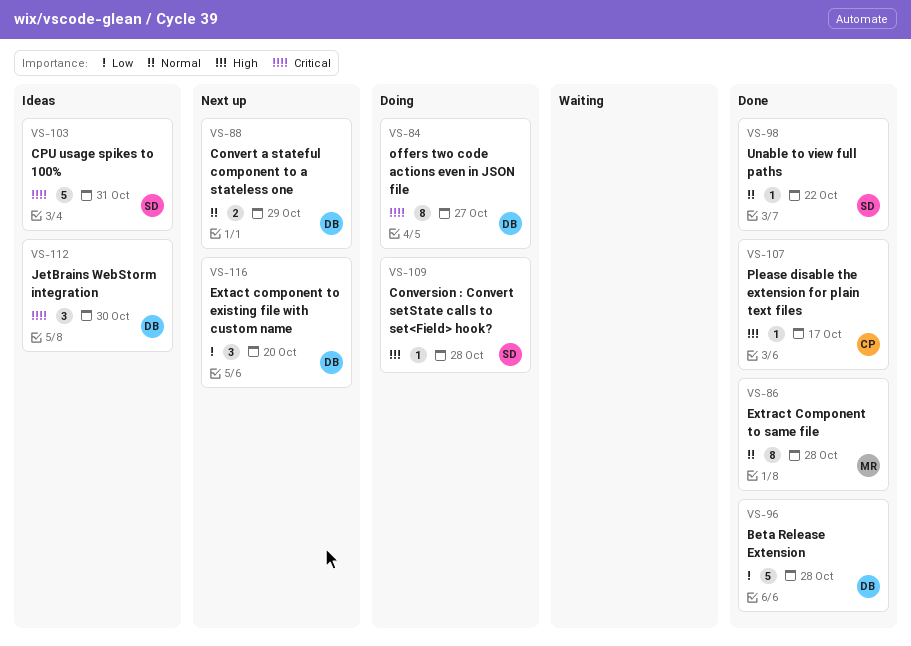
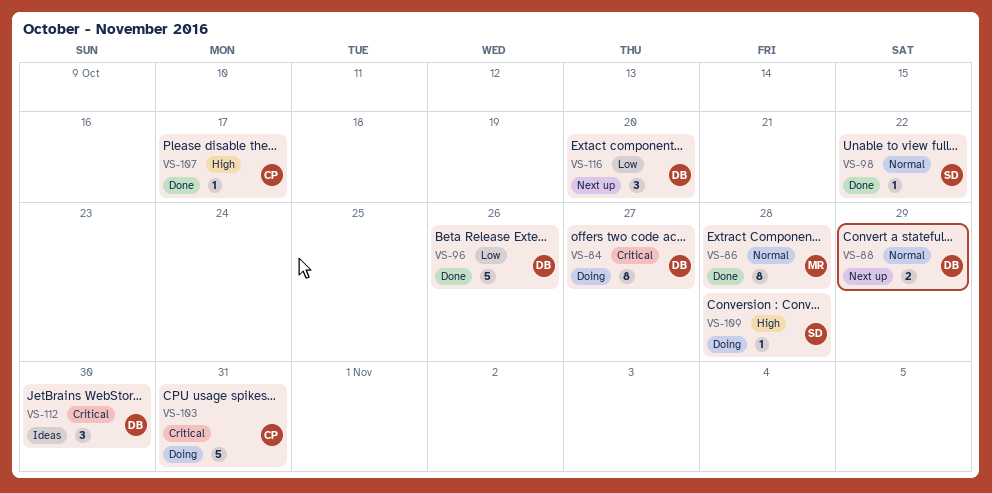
VS-96, due: Oct 28 -> Oct 26
VS-103, status: Ideas -> Doing
VS-103, owner: SD -> CP

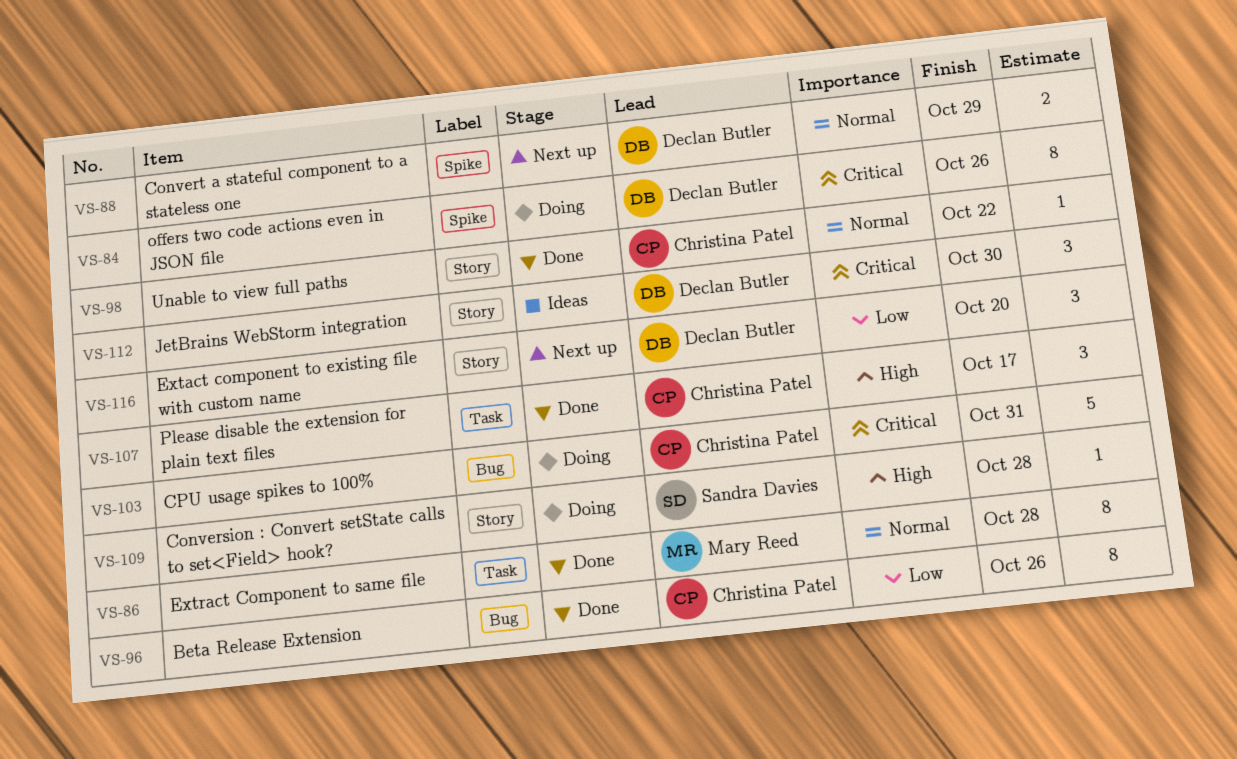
VS-84, due: Oct 27 -> Oct 26
VS-96, owner: Declan Butler -> Christina Patel
VS-96, estimate: 5 -> 8
VS-98, owner: Sandra Davies -> Christina Patel
VS-107, estimate: 1 -> 3

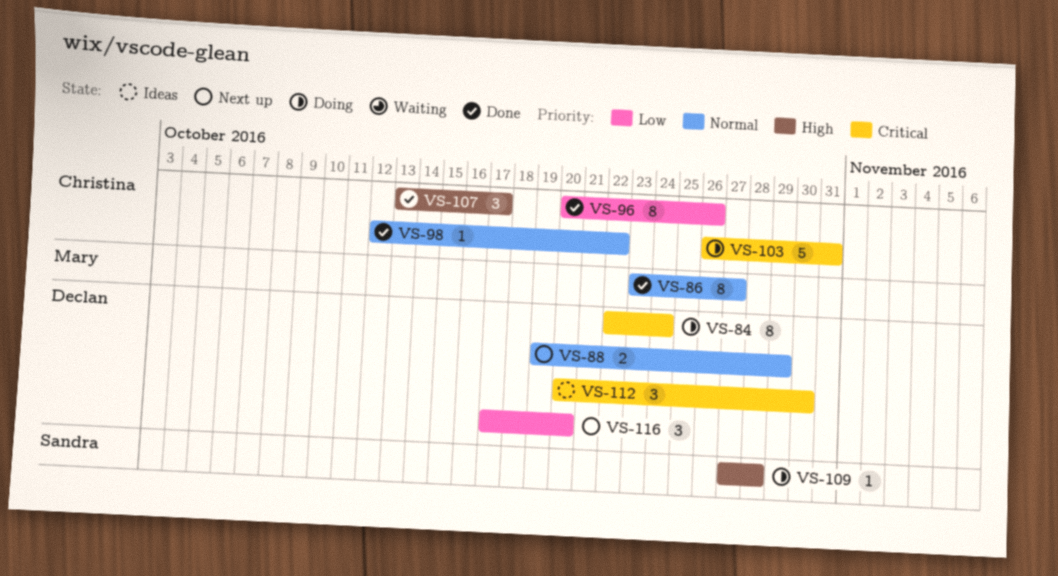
VS-84, due: Oct 26 -> Oct 24
VS-86, due: Oct 28 -> Oct 27

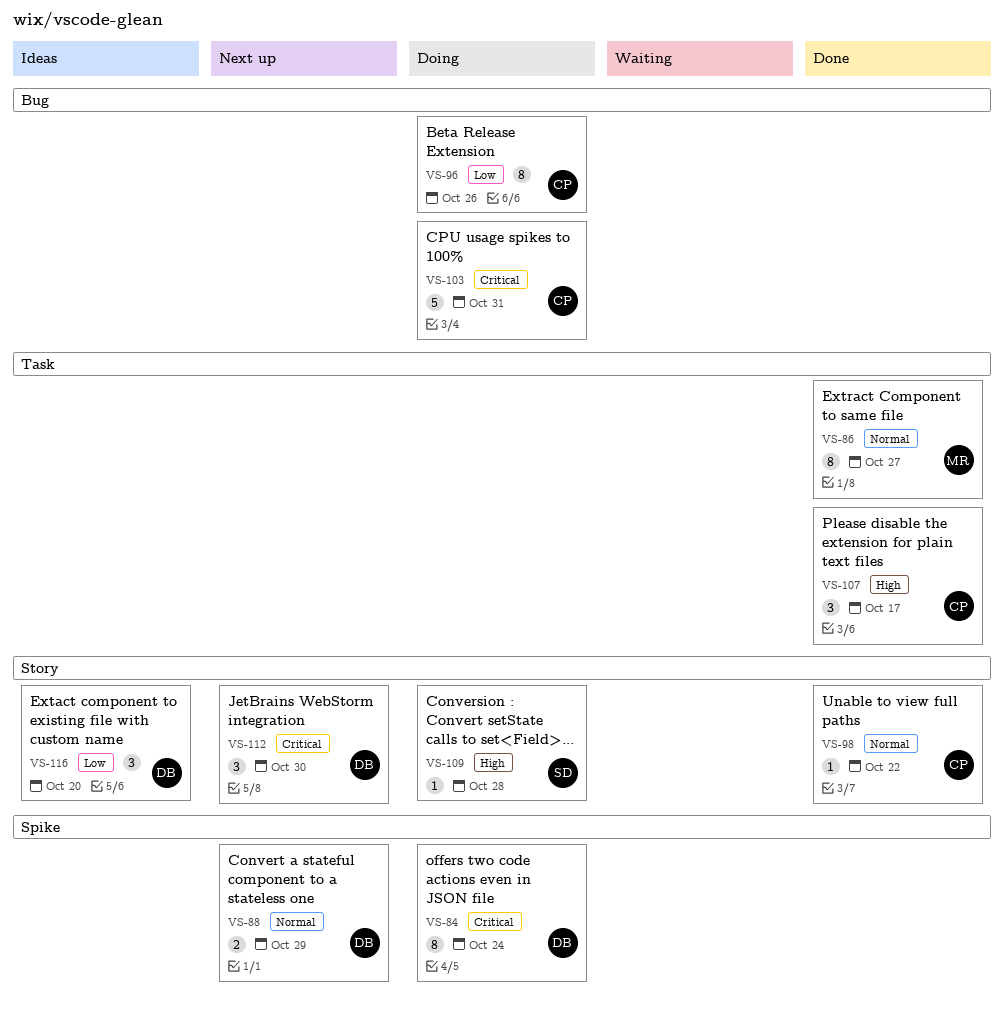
VS-96, status: Done -> Doing
VS-112, status: Ideas -> Next up
VS-116, status: Next up -> Ideas

